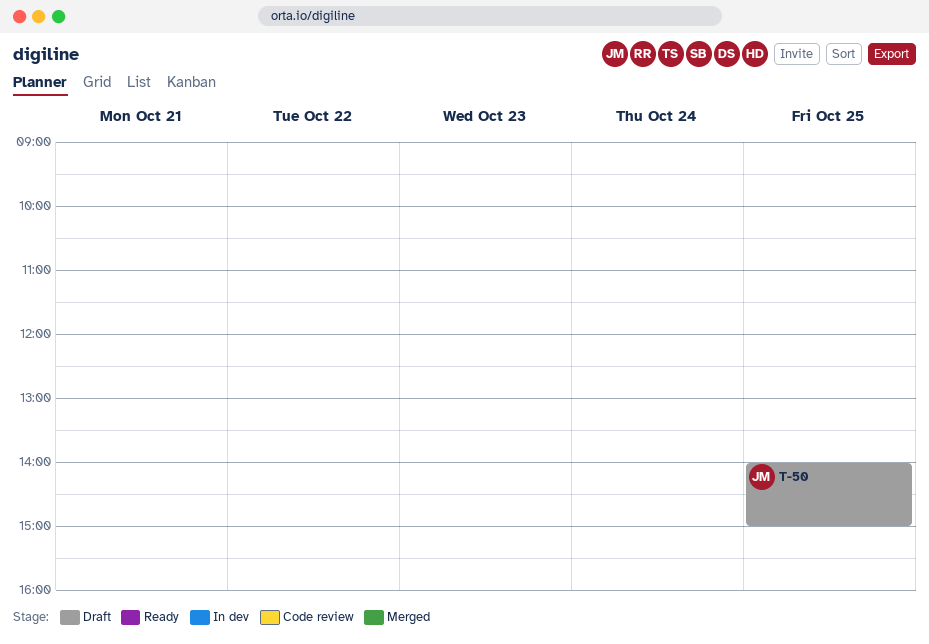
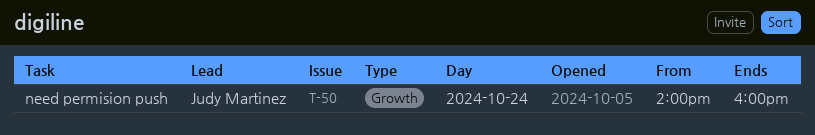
T-50, day: Oct 25 -> Oct 24
T-50, ends: 15:00 -> 16:00

